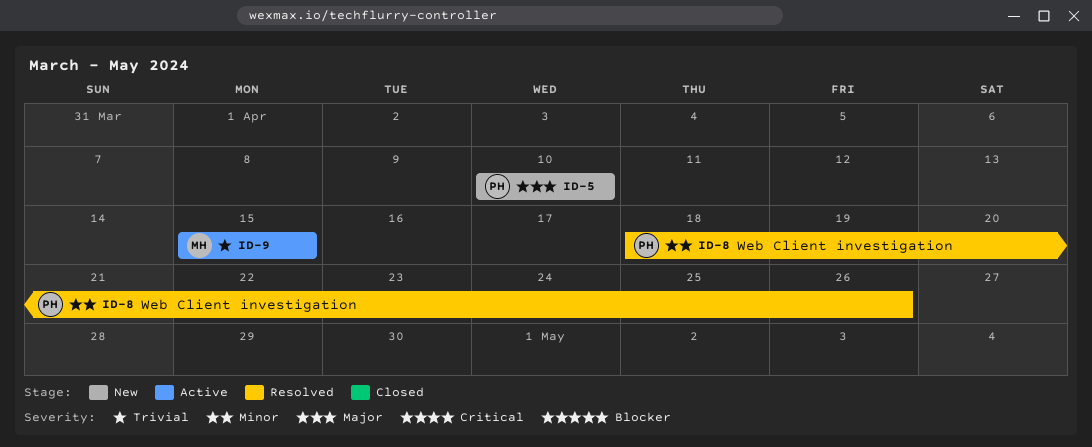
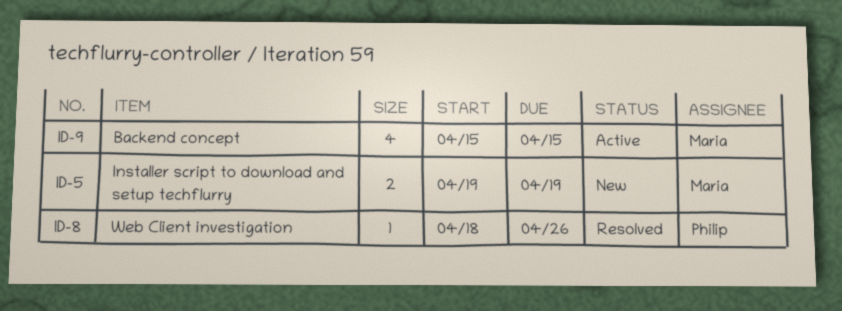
ID-5, owner: Philip -> Maria
ID-5, start: Apr 10 -> Apr 19
ID-5, due: Apr 10 -> Apr 19

